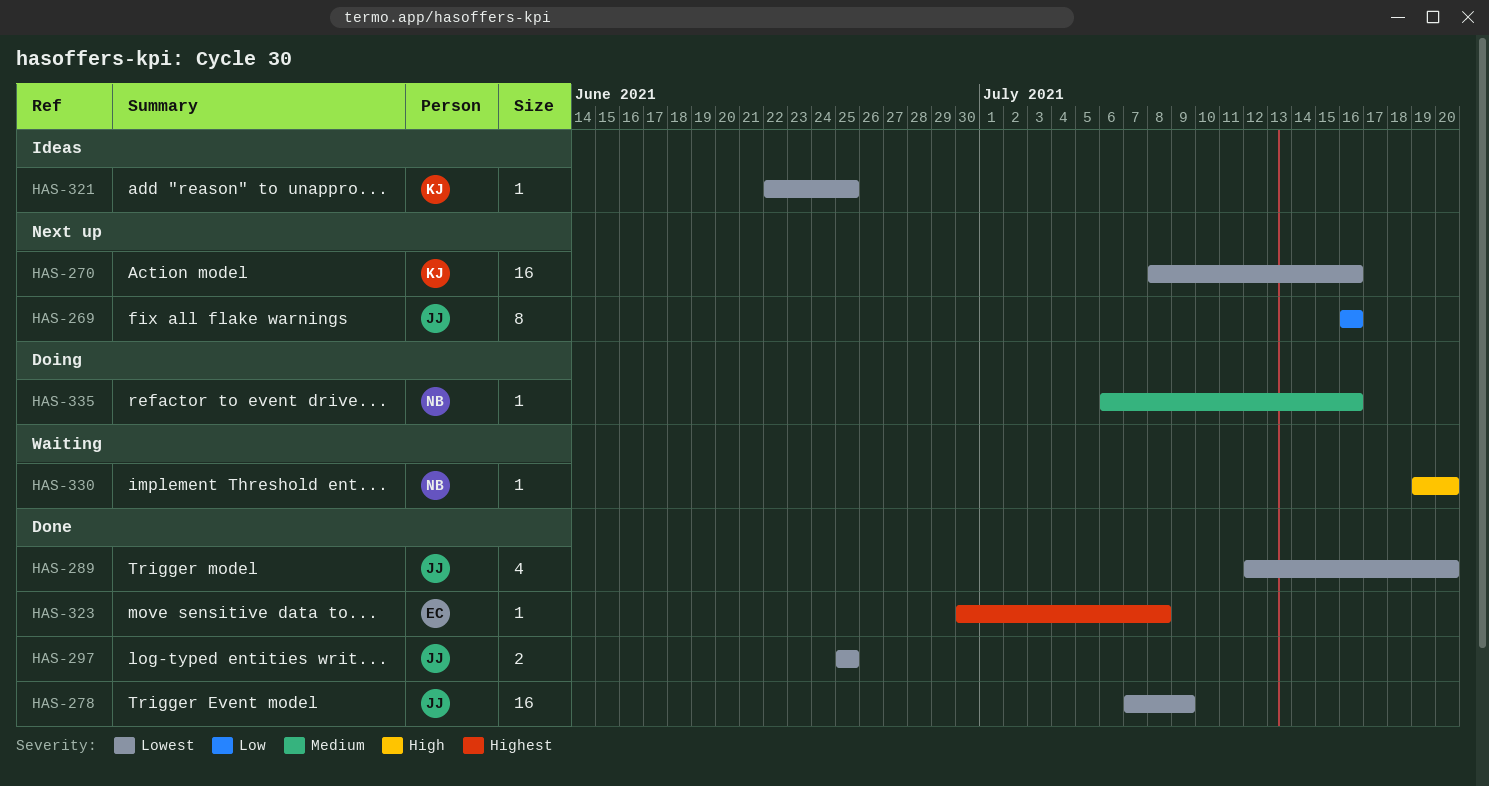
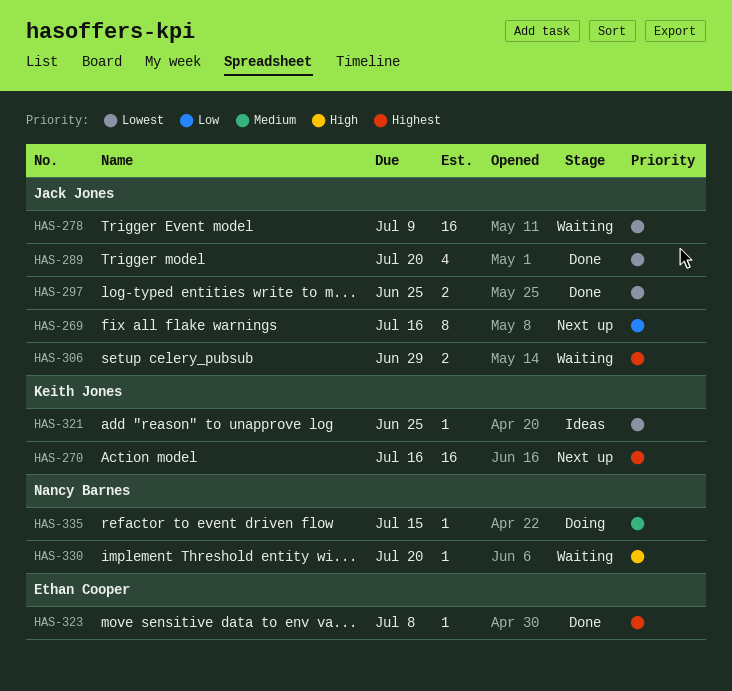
HAS-270, priority: Lowest -> Highest
HAS-278, status: Done -> Waiting
HAS-306: none -> present
HAS-335, due: Jul 16 -> Jul 15

